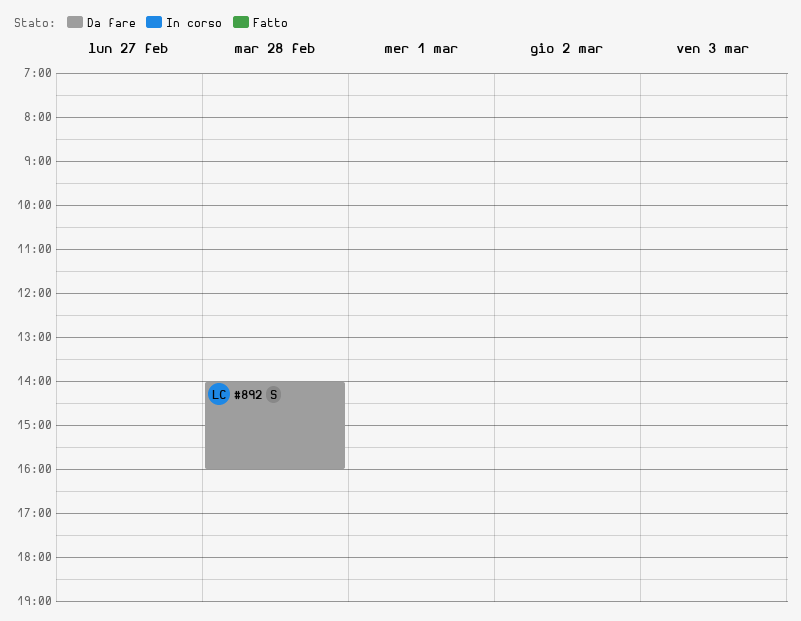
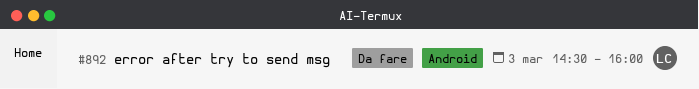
#892, day: Feb 28 -> Mar 3
#892, begins: 14:00 -> 14:30

